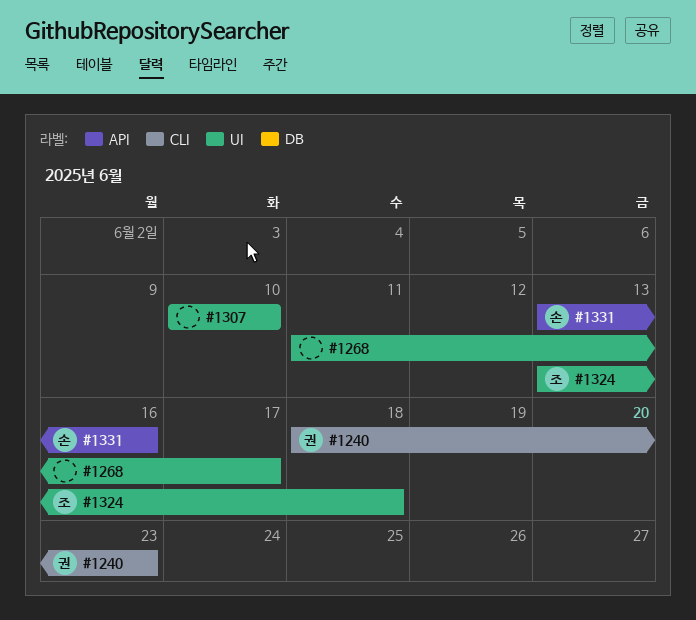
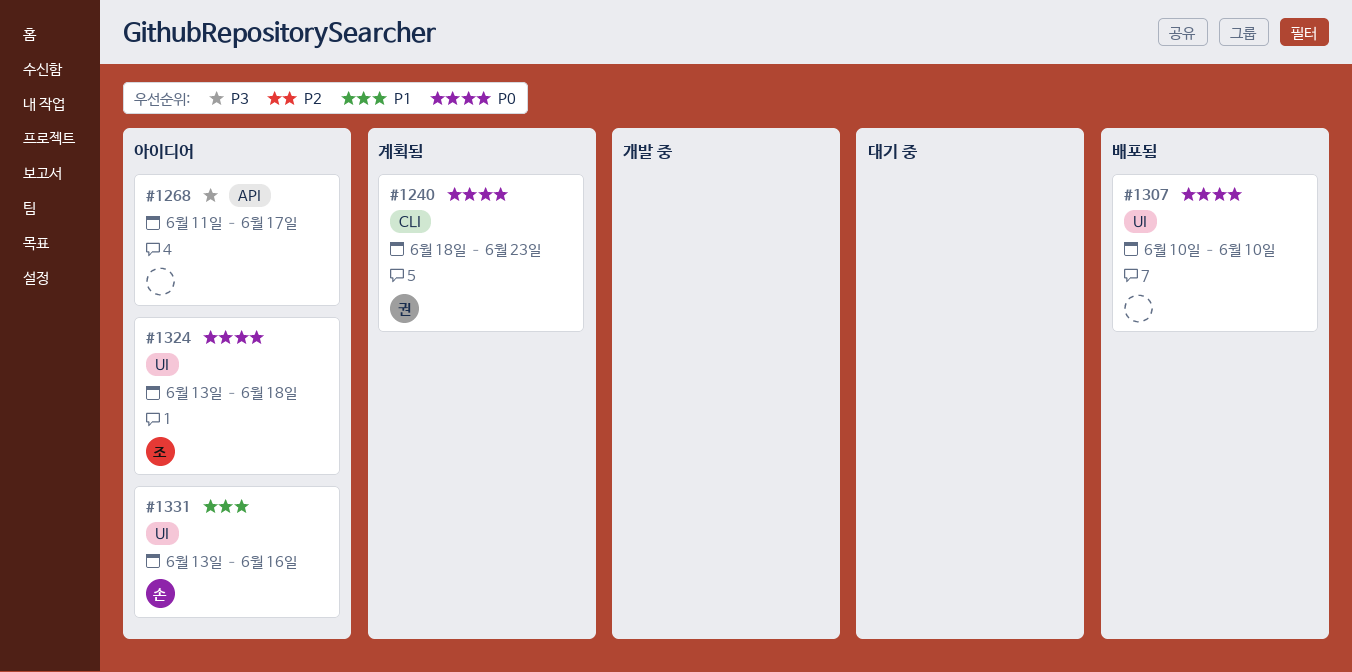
#1268, label: UI -> API
#1331, label: API -> UI

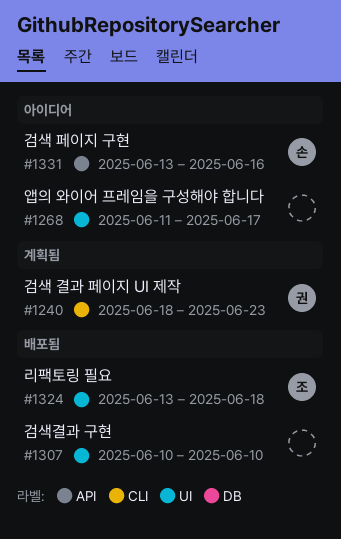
#1268, label: API -> UI
#1324, status: 아이디어 -> 배포됨
#1331, label: UI -> API

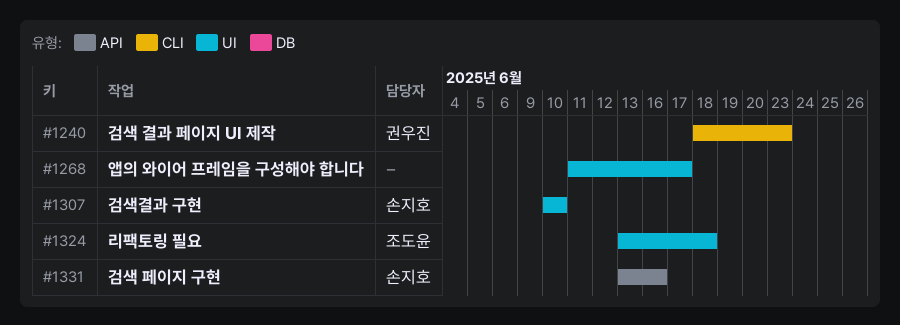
#1307, owner: none -> 손지호

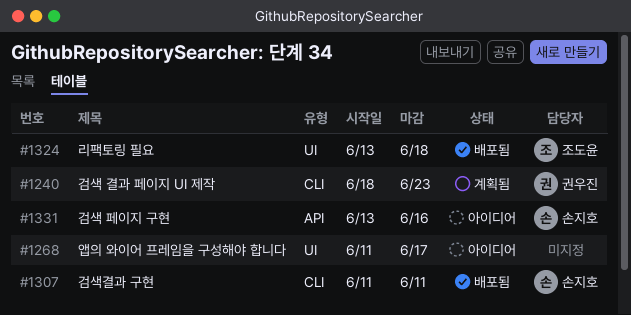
#1307, label: UI -> CLI
#1307, start: Jun 10 -> Jun 11
#1307, due: Jun 10 -> Jun 11

